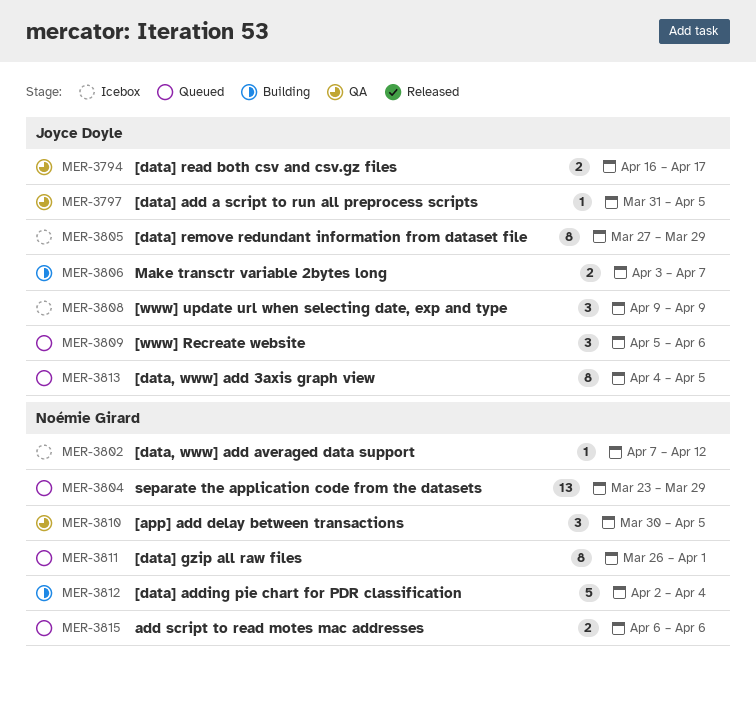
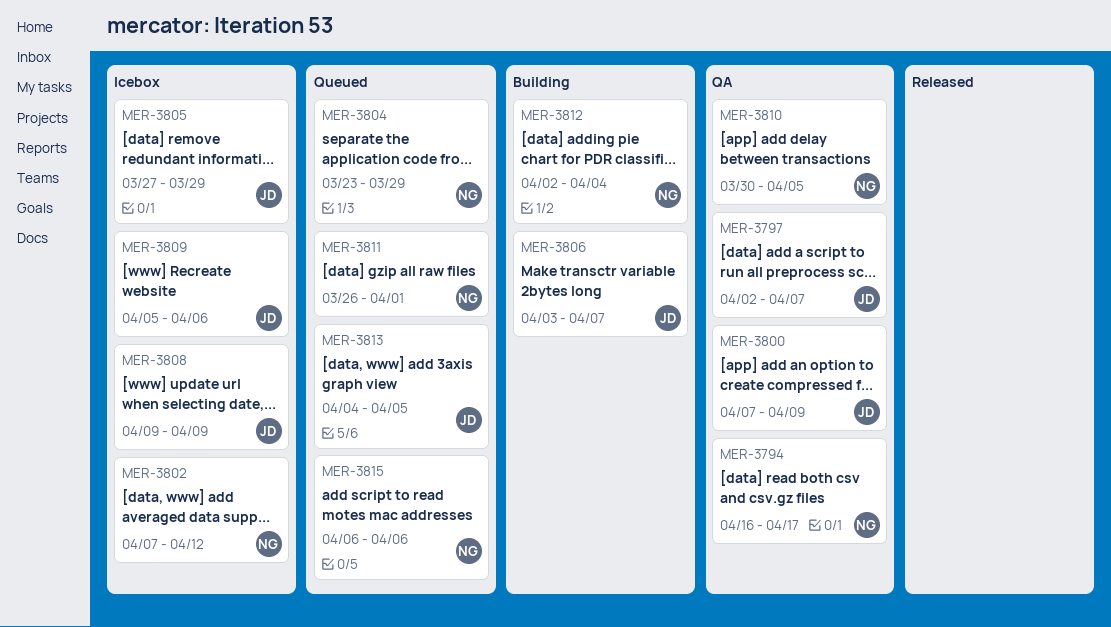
MER-3794, owner: Joyce Doyle -> Noémie Girard
MER-3797, start: Mar 31 -> Apr 2
MER-3797, due: Apr 5 -> Apr 7
MER-3800: none -> present
MER-3809, status: Queued -> Icebox

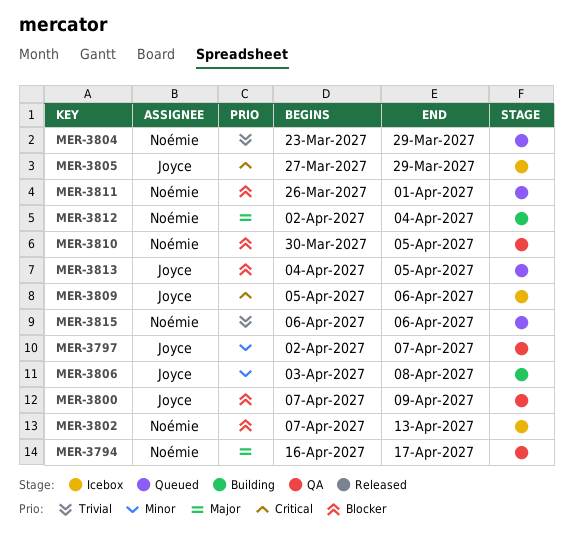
MER-3802, due: Apr 12 -> Apr 13
MER-3806, due: Apr 7 -> Apr 8
MER-3808: present -> none

